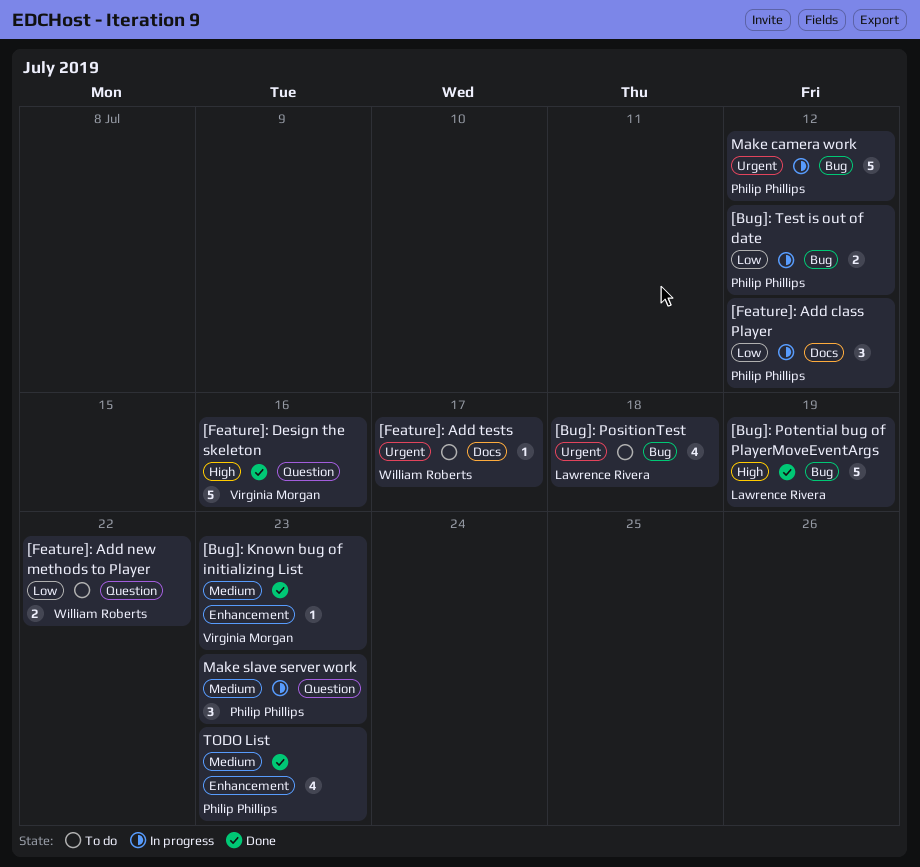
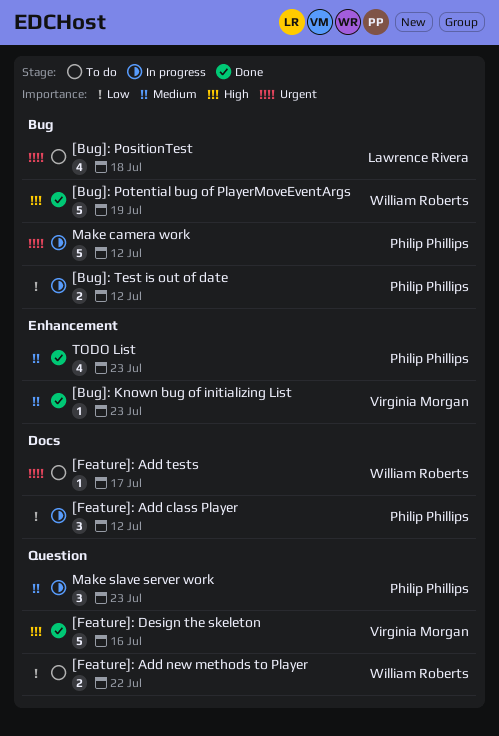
[Bug]: Potential bug of PlayerMoveEventArgs, owner: Lawrence Rivera -> William Roberts

